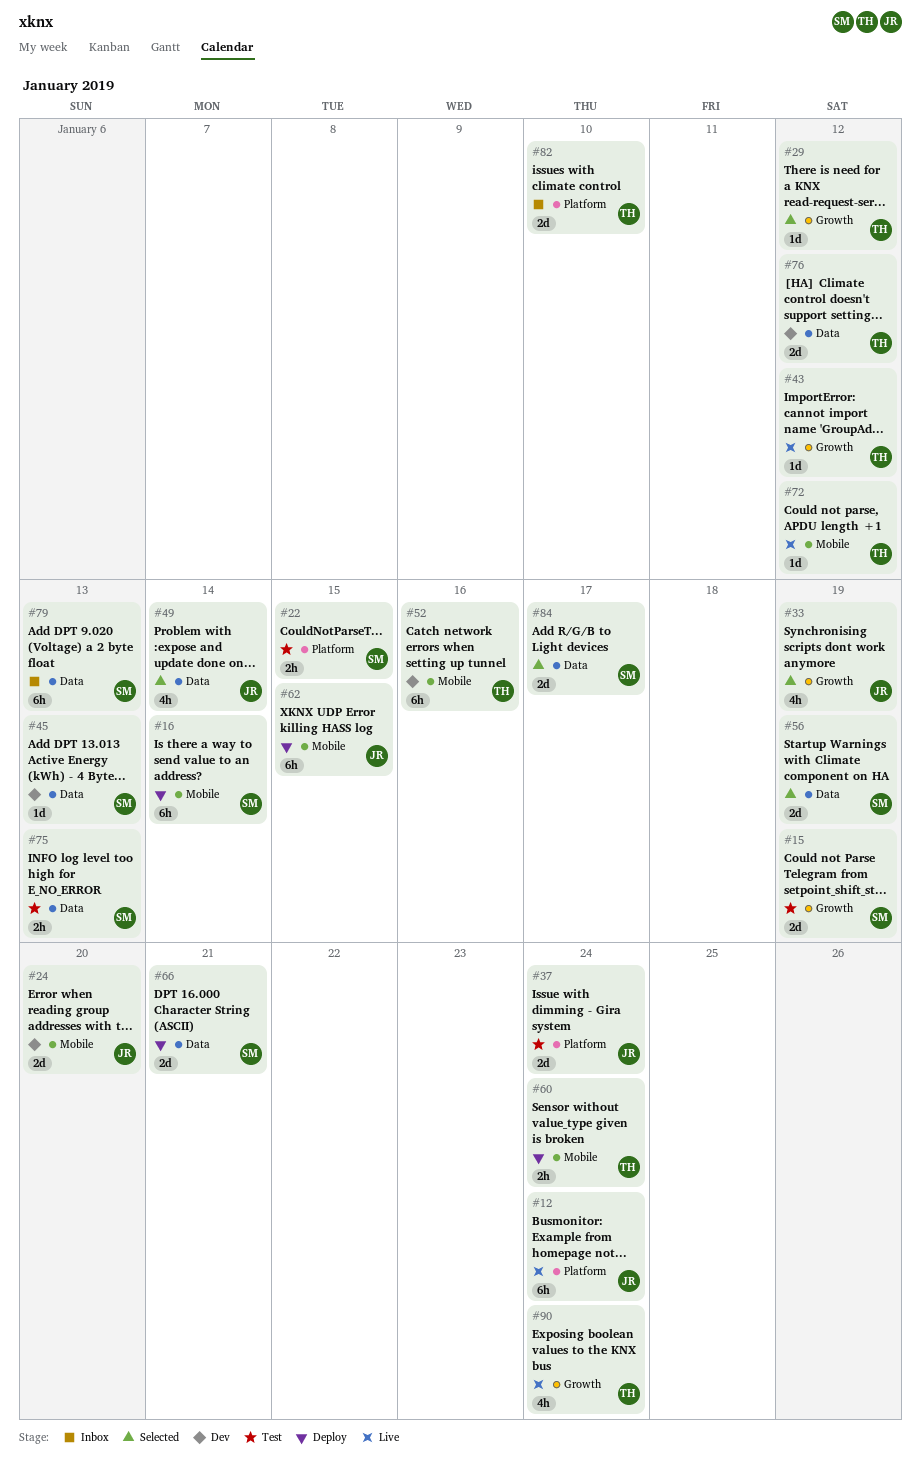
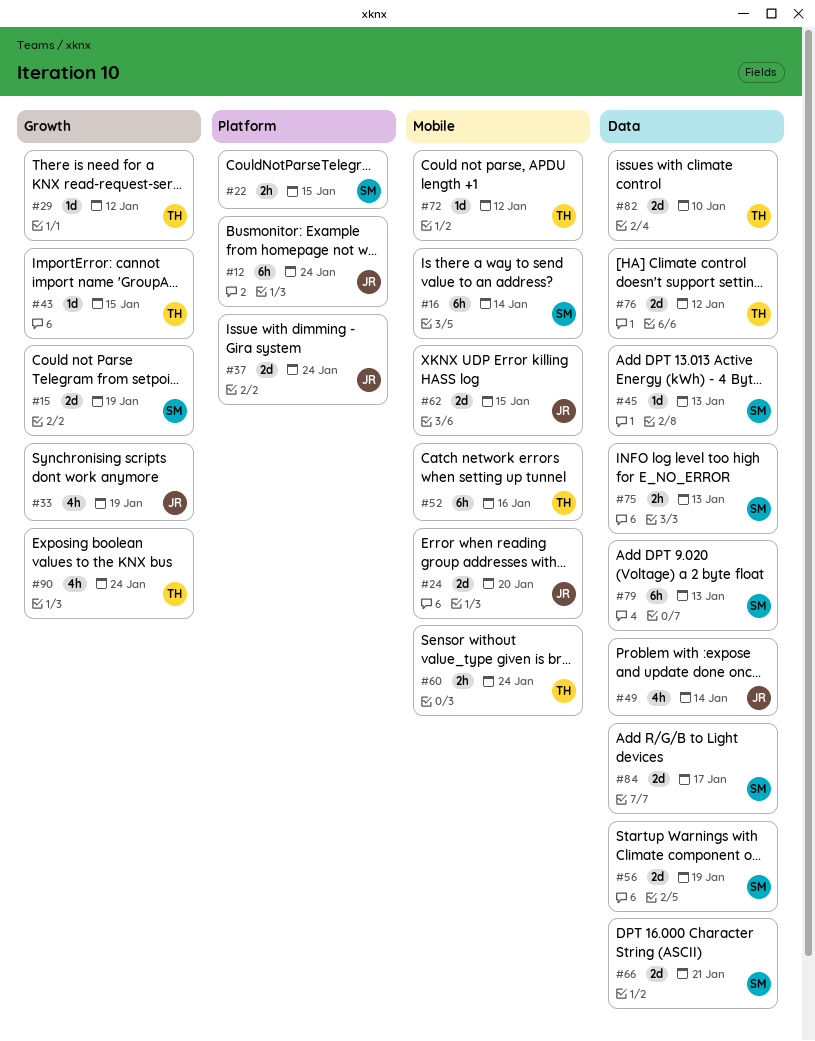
#43, due: Jan 12 -> Jan 15
#62, estimate: 6h -> 2d
#82, label: Platform -> Data

